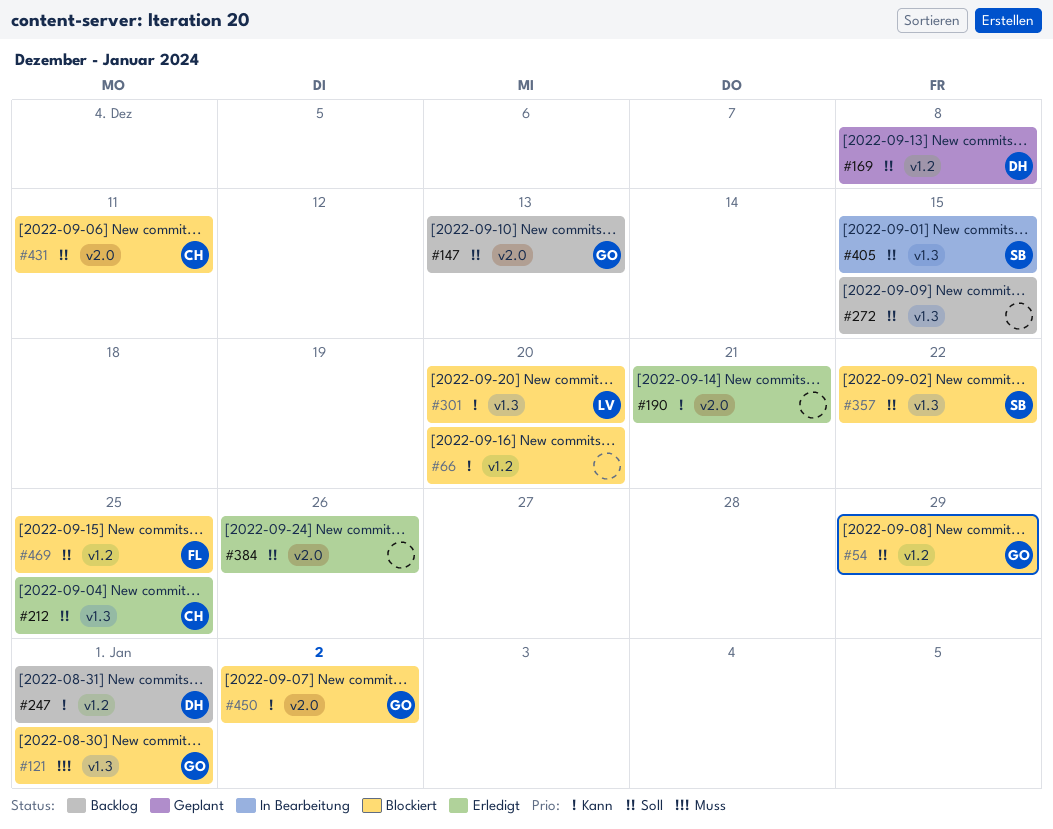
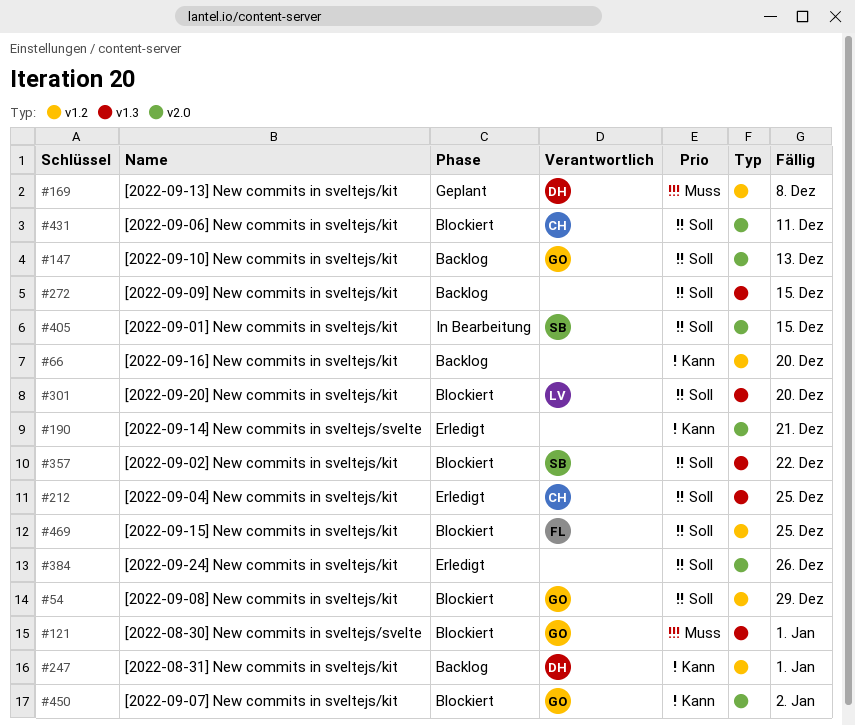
#66, status: Blockiert -> Backlog
#169, priority: Soll -> Muss
#301, priority: Kann -> Soll
#405, label: v1.3 -> v2.0

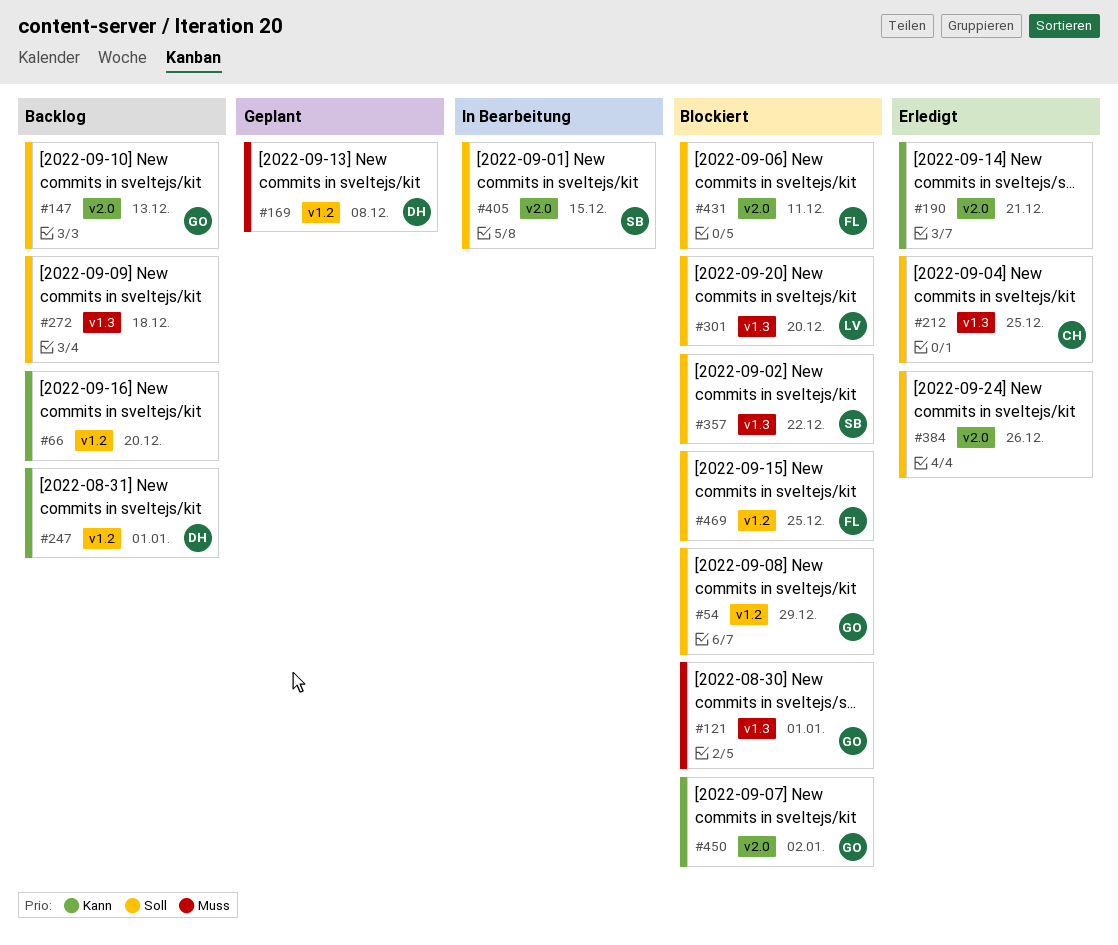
#272, due: Dec 15 -> Dec 18
#431, owner: CH -> FL

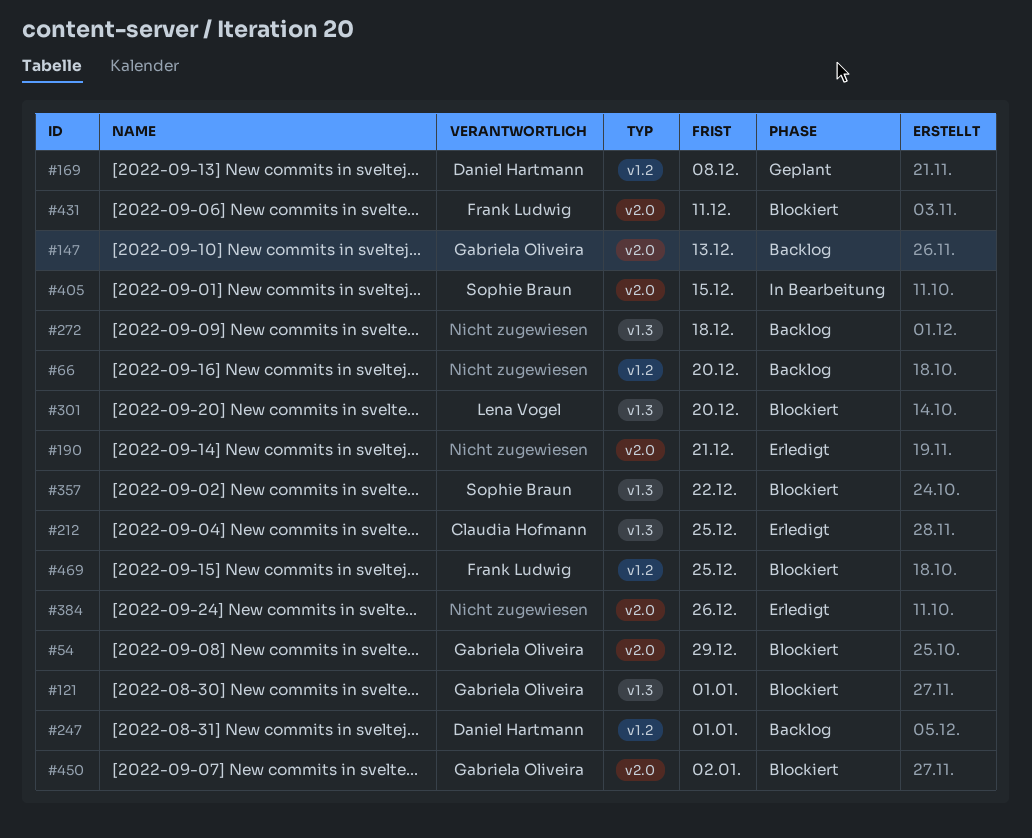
#54, label: v1.2 -> v2.0

